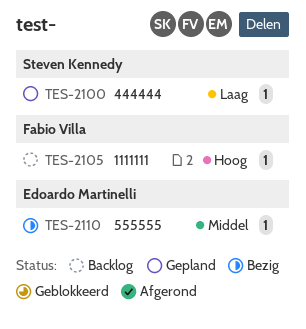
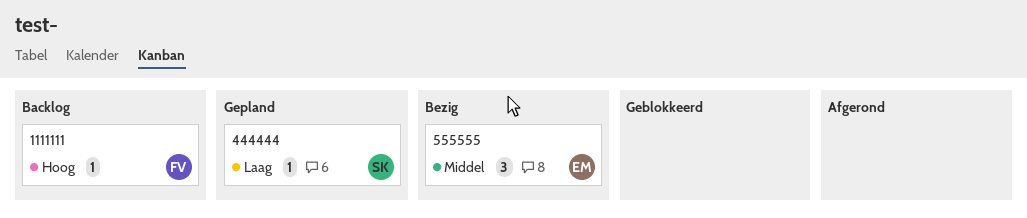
555555, estimate: 1 -> 3

